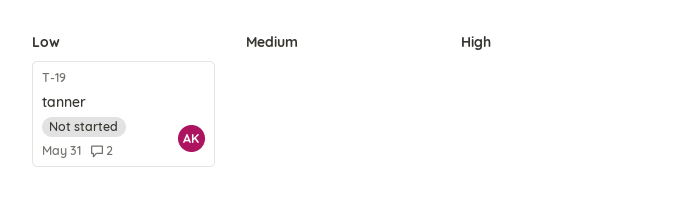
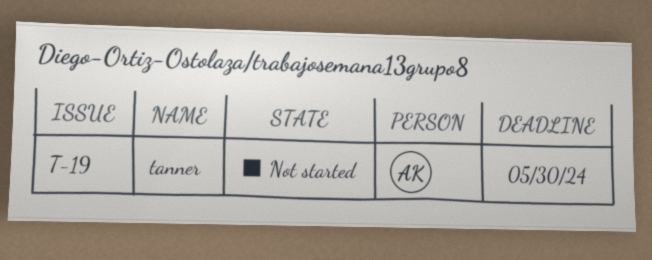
T-19, due: May 31 -> May 30

